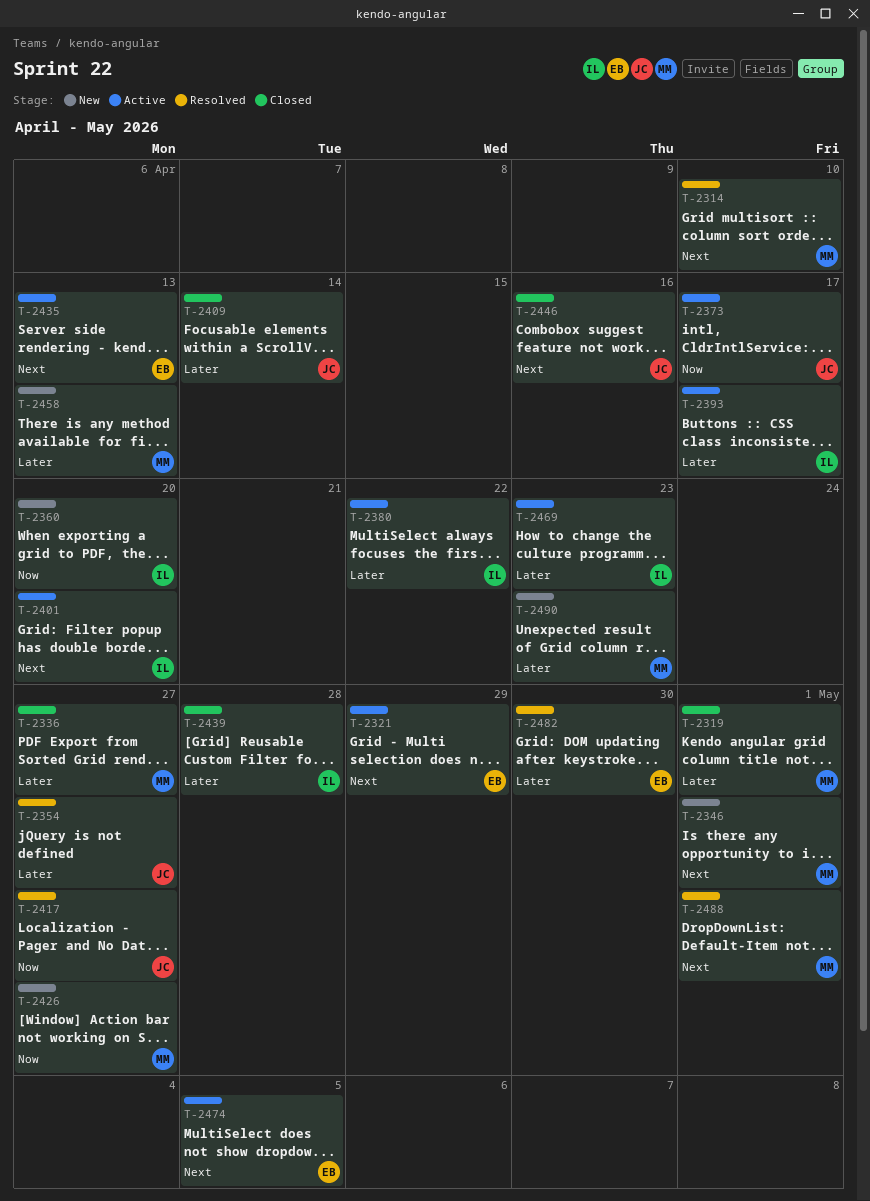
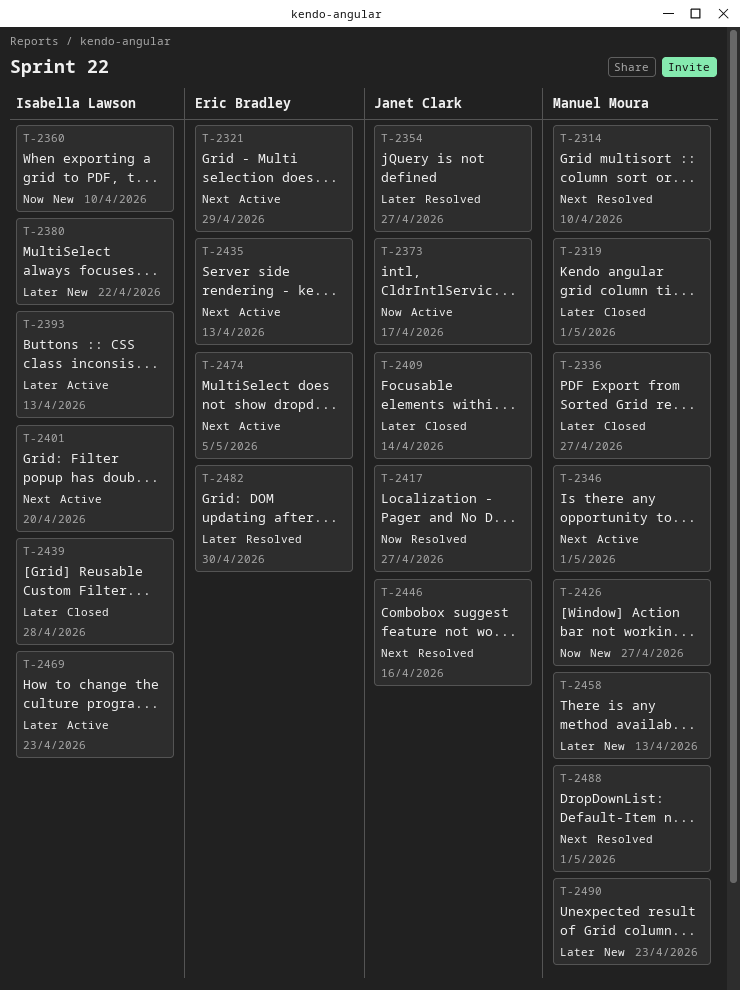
T-2346, status: New -> Active
T-2360, due: Apr 20 -> Apr 10
T-2380, status: Active -> New
T-2393, due: Apr 17 -> Apr 13
T-2446, status: Closed -> Resolved

